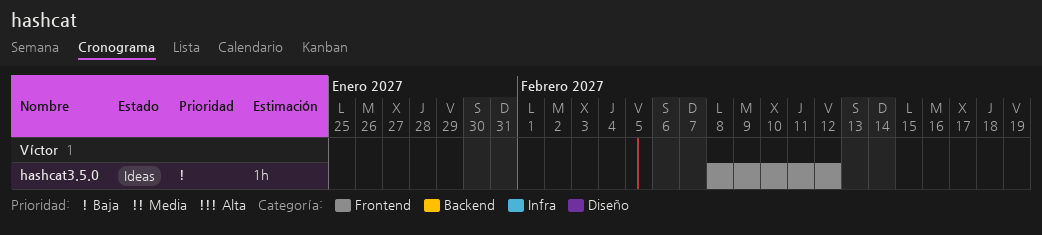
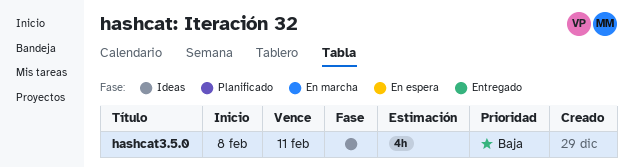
hashcat3.5.0, estimate: 1h -> 4h
hashcat3.5.0, due: Feb 12 -> Feb 11

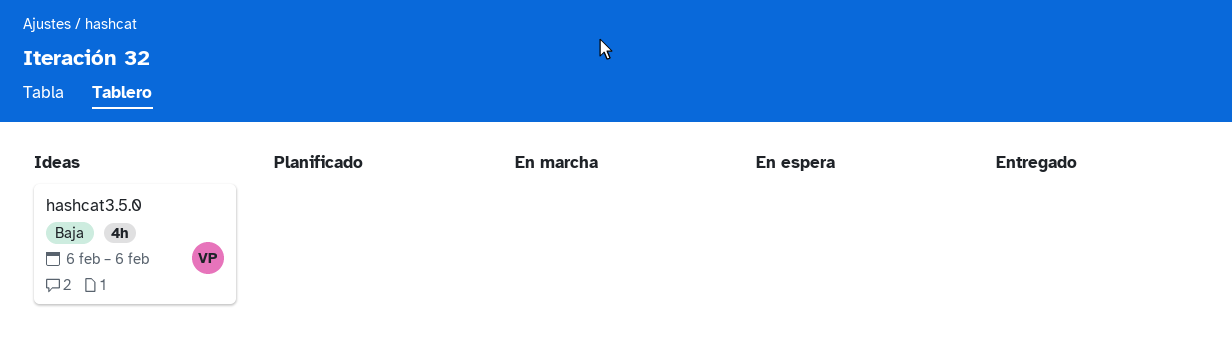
hashcat3.5.0, start: Feb 8 -> Feb 6
hashcat3.5.0, due: Feb 11 -> Feb 6

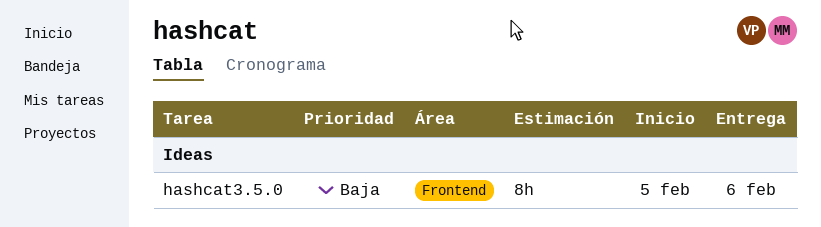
hashcat3.5.0, estimate: 4h -> 8h
hashcat3.5.0, start: Feb 6 -> Feb 5

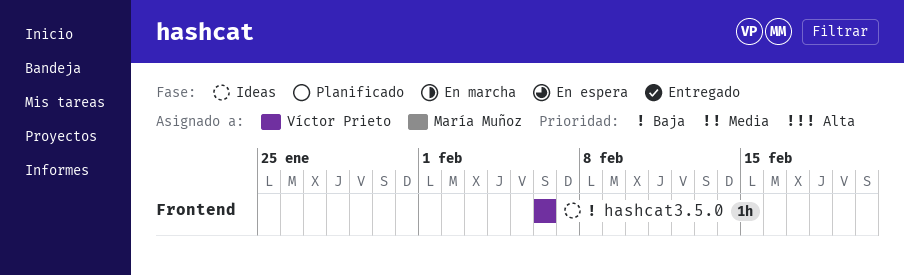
hashcat3.5.0, estimate: 8h -> 1h
hashcat3.5.0, start: Feb 5 -> Feb 6

